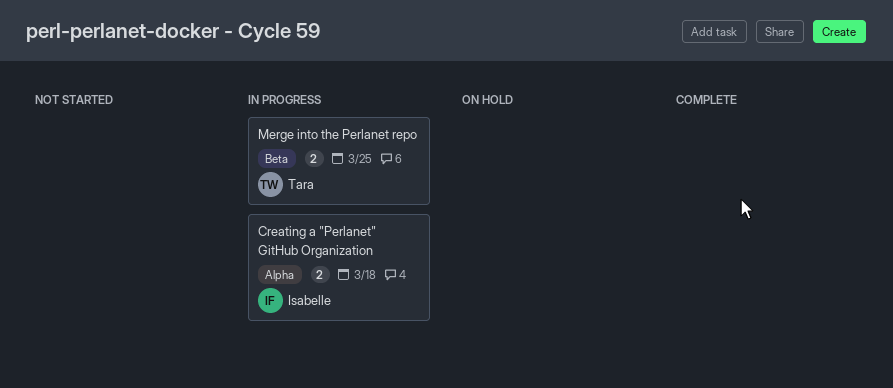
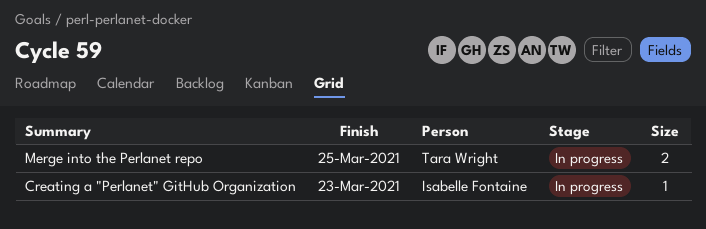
Creating a "Perlanet" GitHub Organization, estimate: 2 -> 1
Creating a "Perlanet" GitHub Organization, due: Mar 18 -> Mar 23

